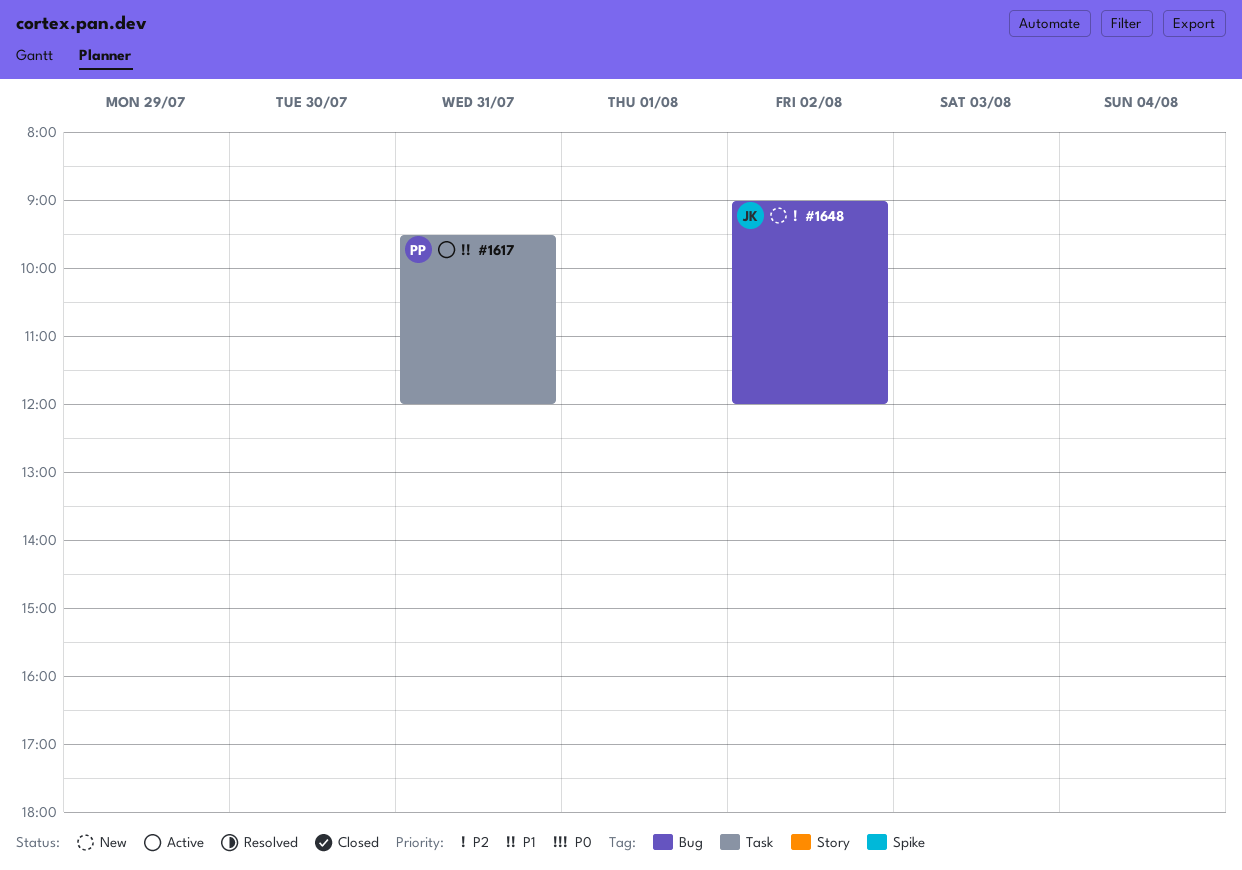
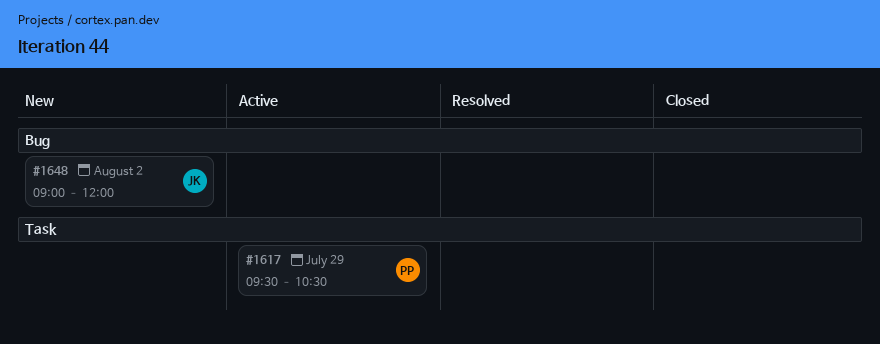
#1617, day: Jul 31 -> Jul 29
#1617, ends: 12:00 -> 10:30

